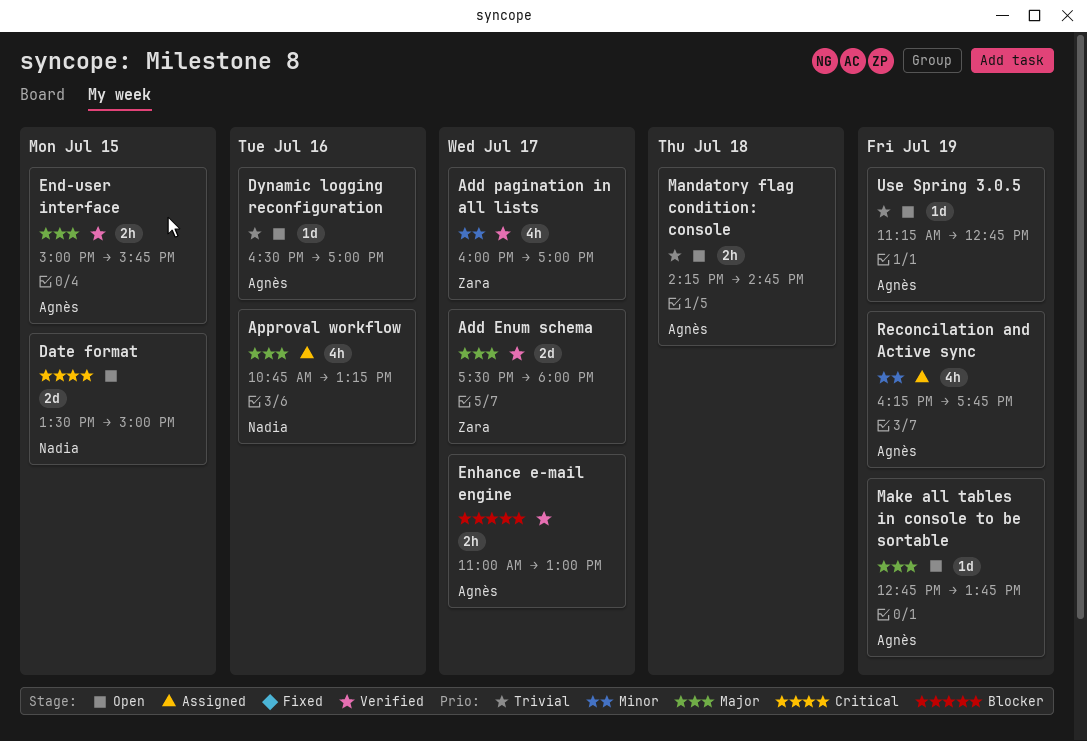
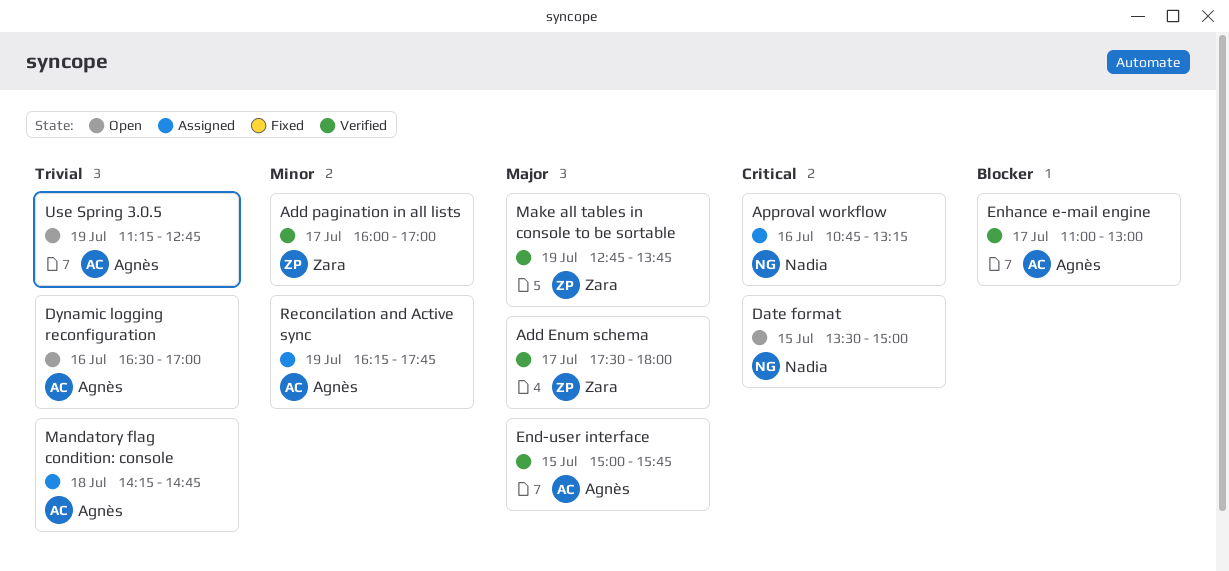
Approval workflow, priority: Major -> Critical
Make all tables in console to be sortable, status: Open -> Verified
Make all tables in console to be sortable, owner: Agnès -> Zara
Mandatory flag condition: console, status: Open -> Assigned

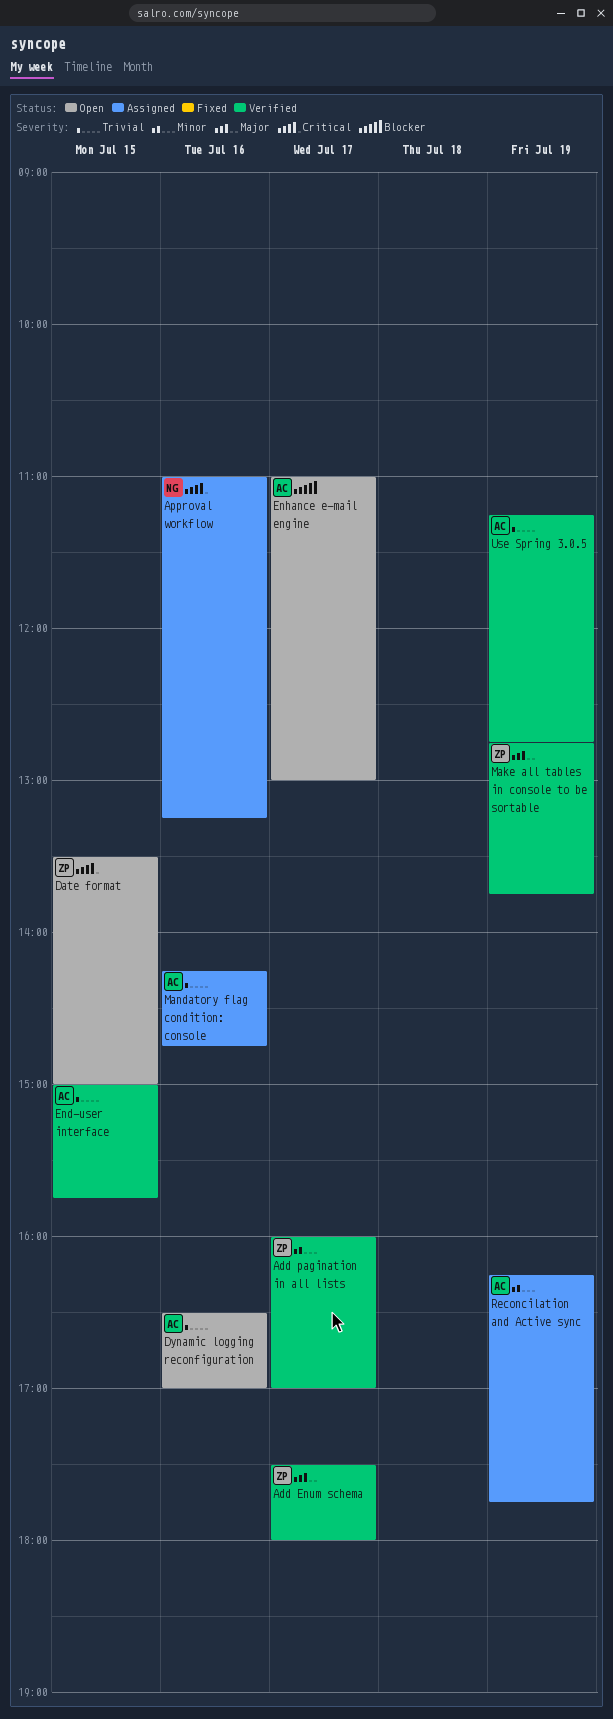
Approval workflow, begins: 10:45 -> 11:00
Date format, owner: Nadia -> Zara
End-user interface, priority: Major -> Trivial
Enhance e-mail engine, status: Verified -> Open
Mandatory flag condition: console, day: Jul 18 -> Jul 16
Use Spring 3.0.5, status: Open -> Verified

